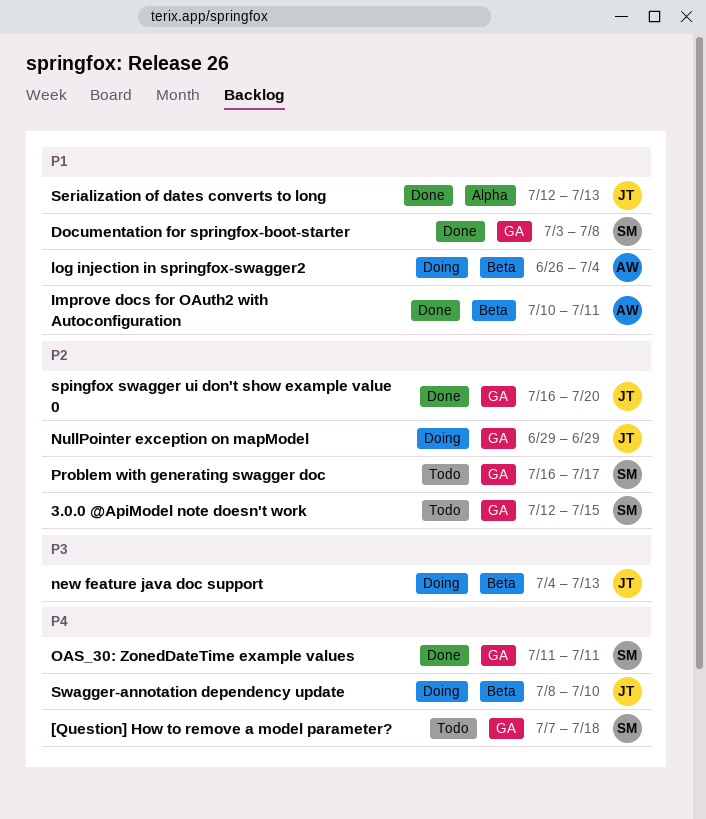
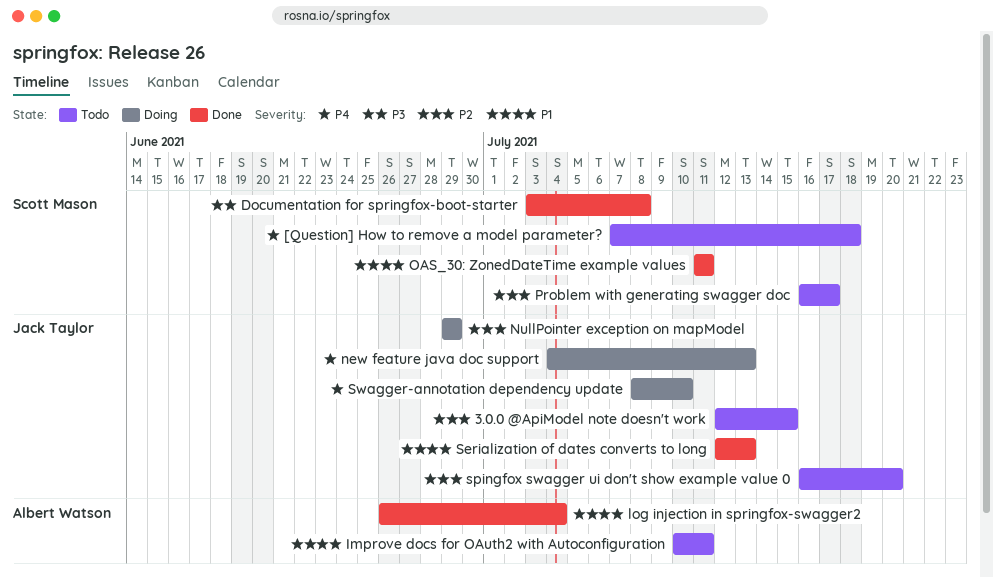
3.0.0 @ApiModel note doesn't work, owner: Scott Mason -> Jack Taylor
Documentation for springfox-boot-starter, priority: P1 -> P3
Improve docs for OAuth2 with Autoconfiguration, status: Done -> Todo
log injection in springfox-swagger2, status: Doing -> Done
new feature java doc support, priority: P3 -> P4
OAS_30: ZonedDateTime example values, priority: P4 -> P1
spingfox swagger ui don't show example value 0, status: Done -> Todo

